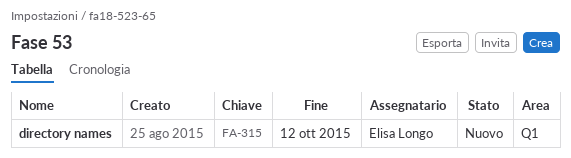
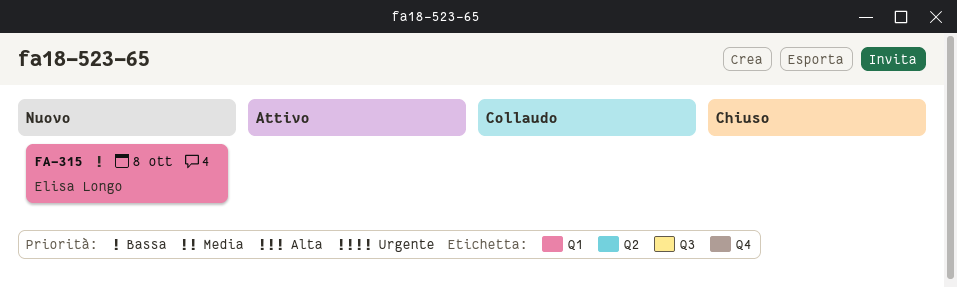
FA-315, due: Oct 12 -> Oct 8

